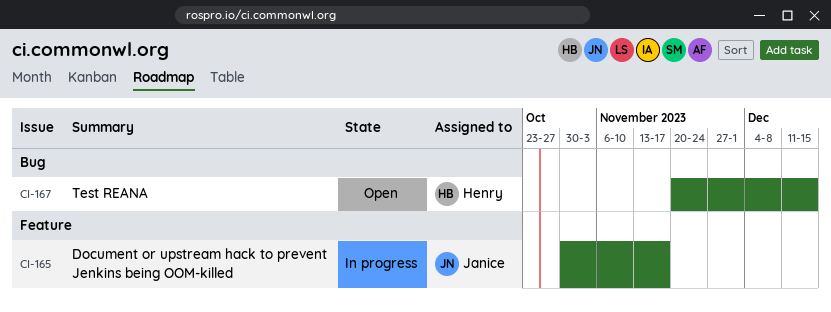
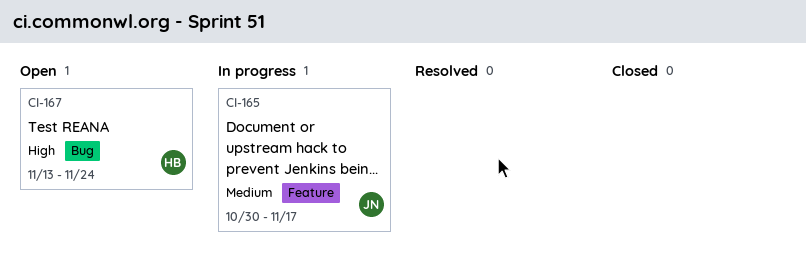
CI-167, start: Nov 20 -> Nov 13
CI-167, due: Dec 15 -> Nov 24

